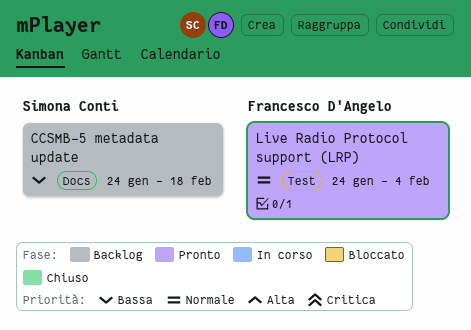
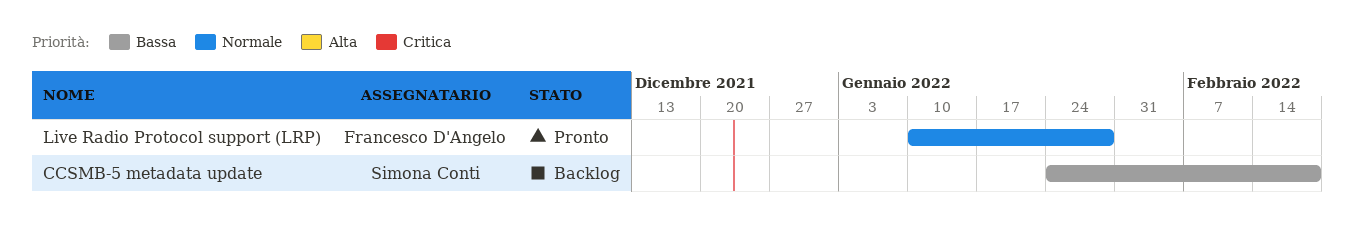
Live Radio Protocol support (LRP), start: Jan 24 -> Jan 10
Live Radio Protocol support (LRP), due: Feb 4 -> Jan 28

